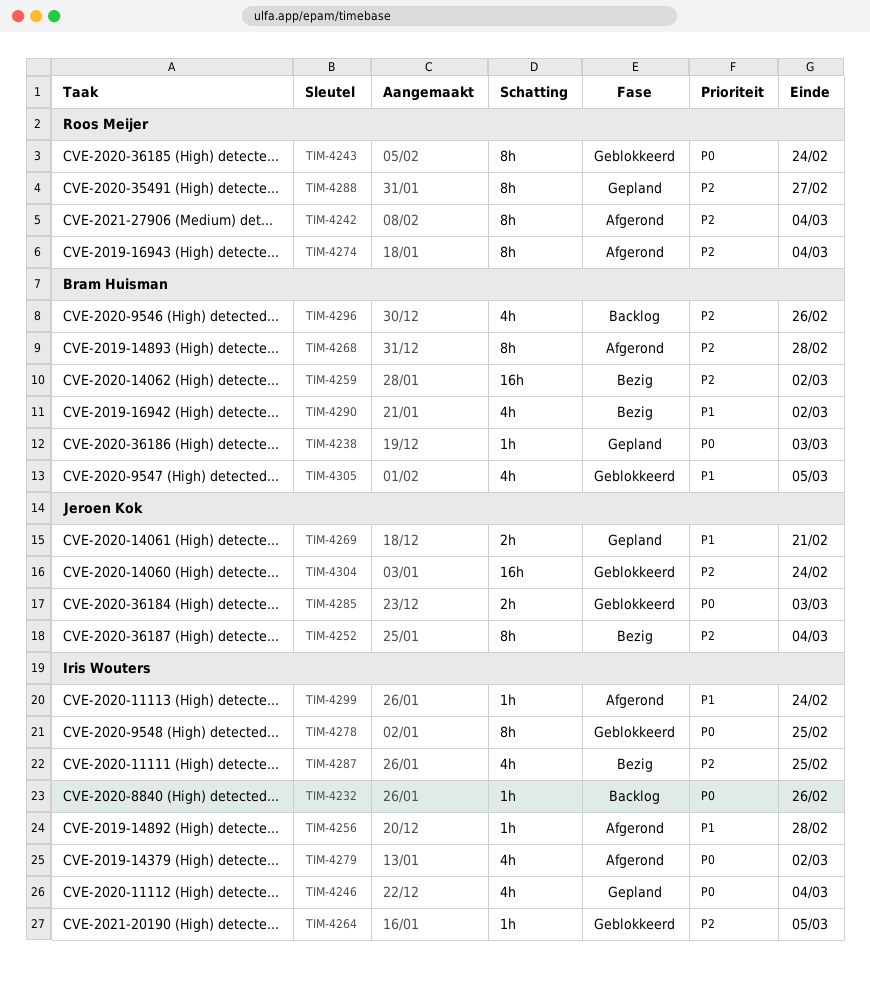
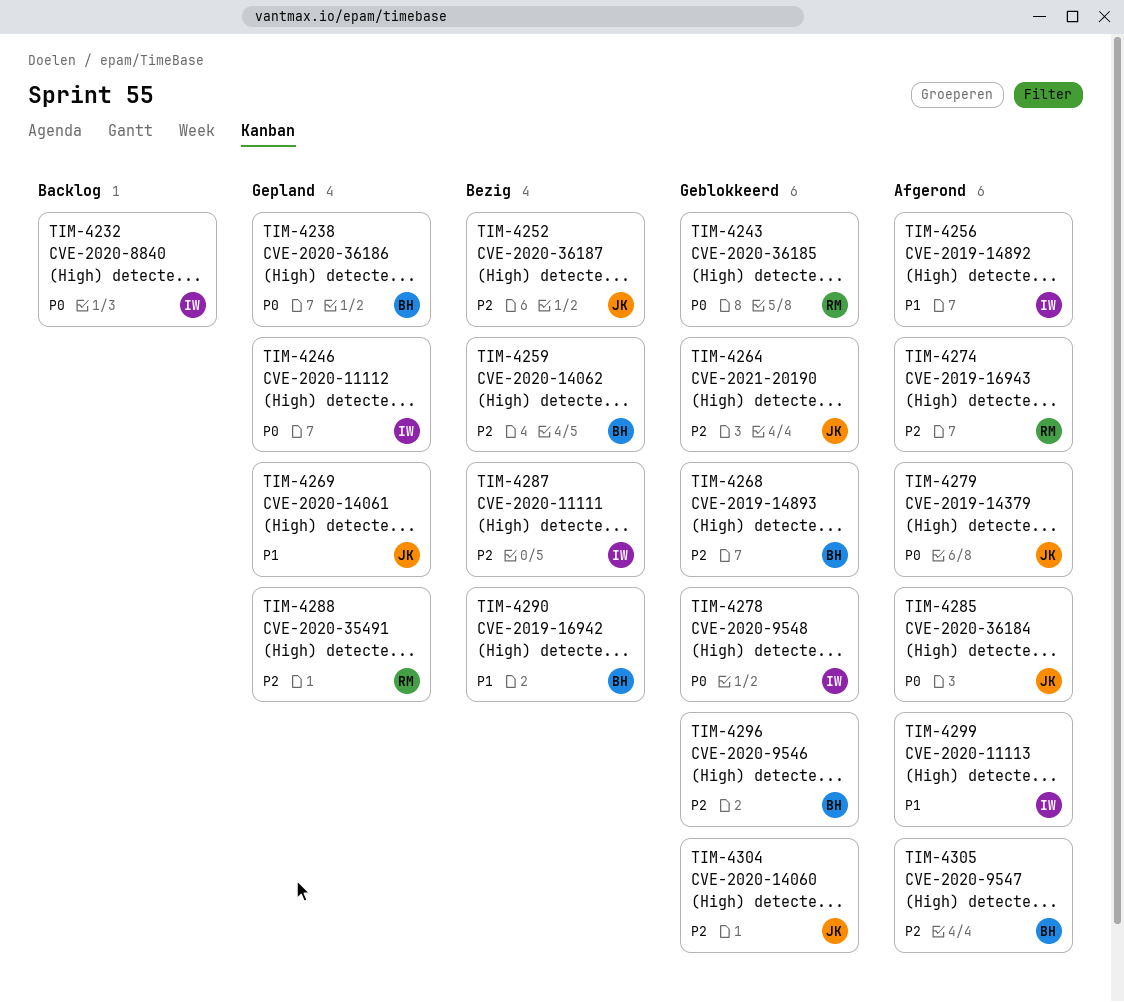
TIM-4242: present -> none
TIM-4264, owner: Iris Wouters -> Jeroen Kok
TIM-4268, status: Afgerond -> Geblokkeerd
TIM-4279, owner: Iris Wouters -> Jeroen Kok
TIM-4285, status: Geblokkeerd -> Afgerond
TIM-4296, status: Backlog -> Geblokkeerd
TIM-4305, status: Geblokkeerd -> Afgerond
TIM-4305, priority: P1 -> P2

